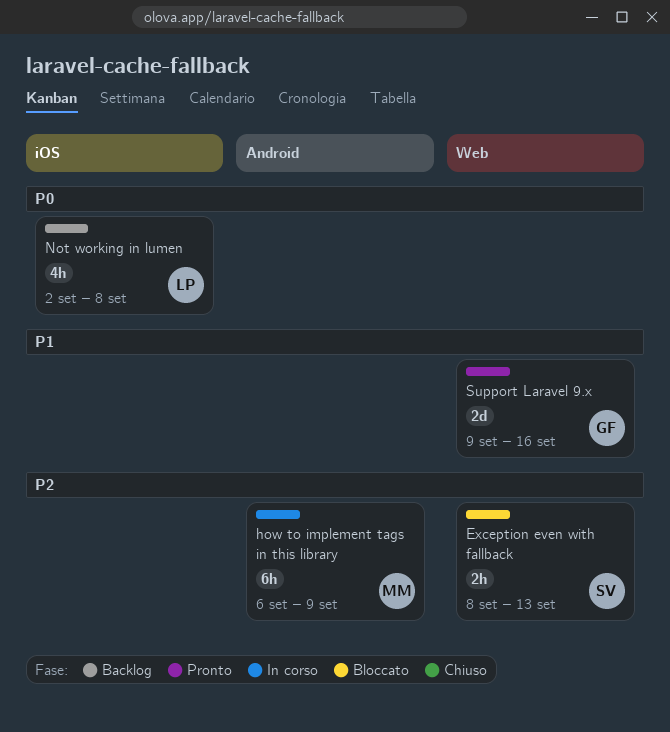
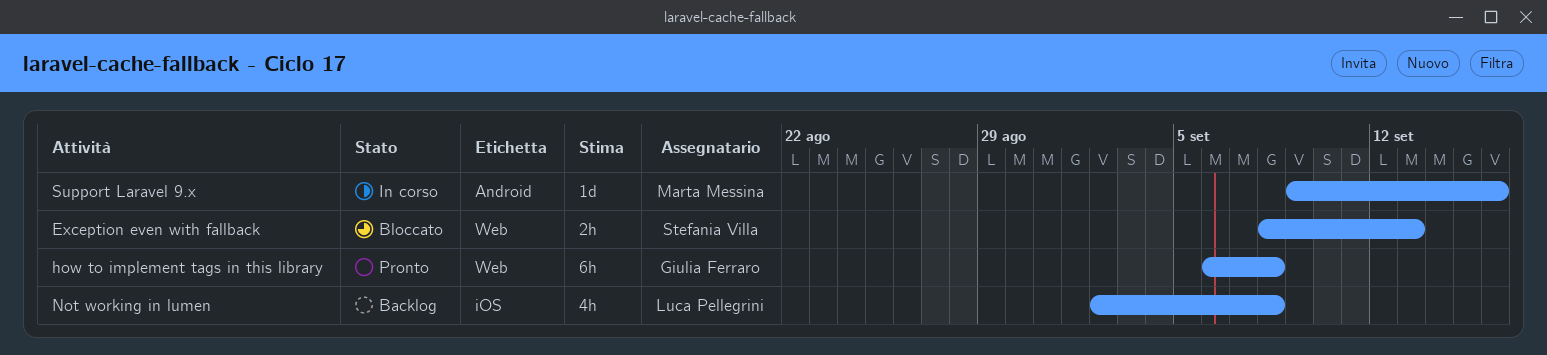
how to implement tags in this library, status: In corso -> Pronto
how to implement tags in this library, owner: Marta Messina -> Giulia Ferraro
how to implement tags in this library, label: Android -> Web
how to implement tags in this library, due: Sep 9 -> Sep 8
Support Laravel 9.x, status: Pronto -> In corso
Support Laravel 9.x, owner: Giulia Ferraro -> Marta Messina
Support Laravel 9.x, label: Web -> Android
Support Laravel 9.x, estimate: 2d -> 1d

